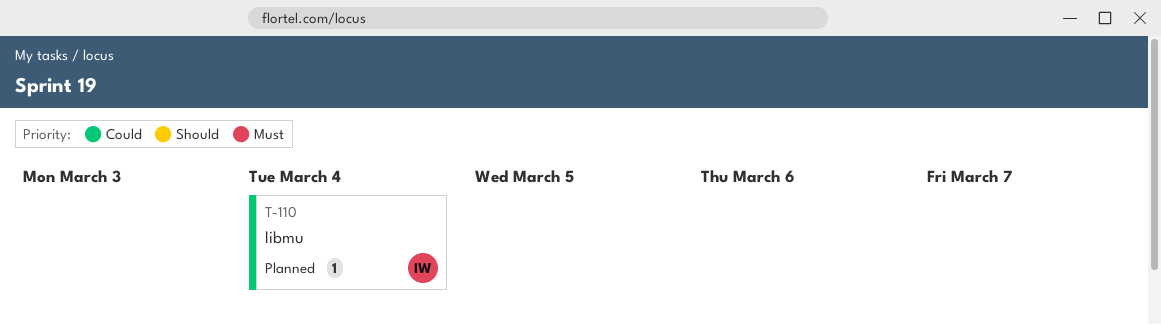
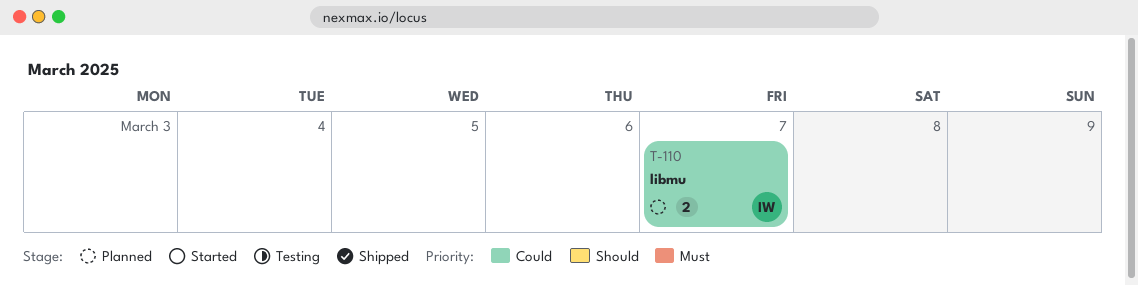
T-110, estimate: 1 -> 2
T-110, due: Mar 4 -> Mar 7

